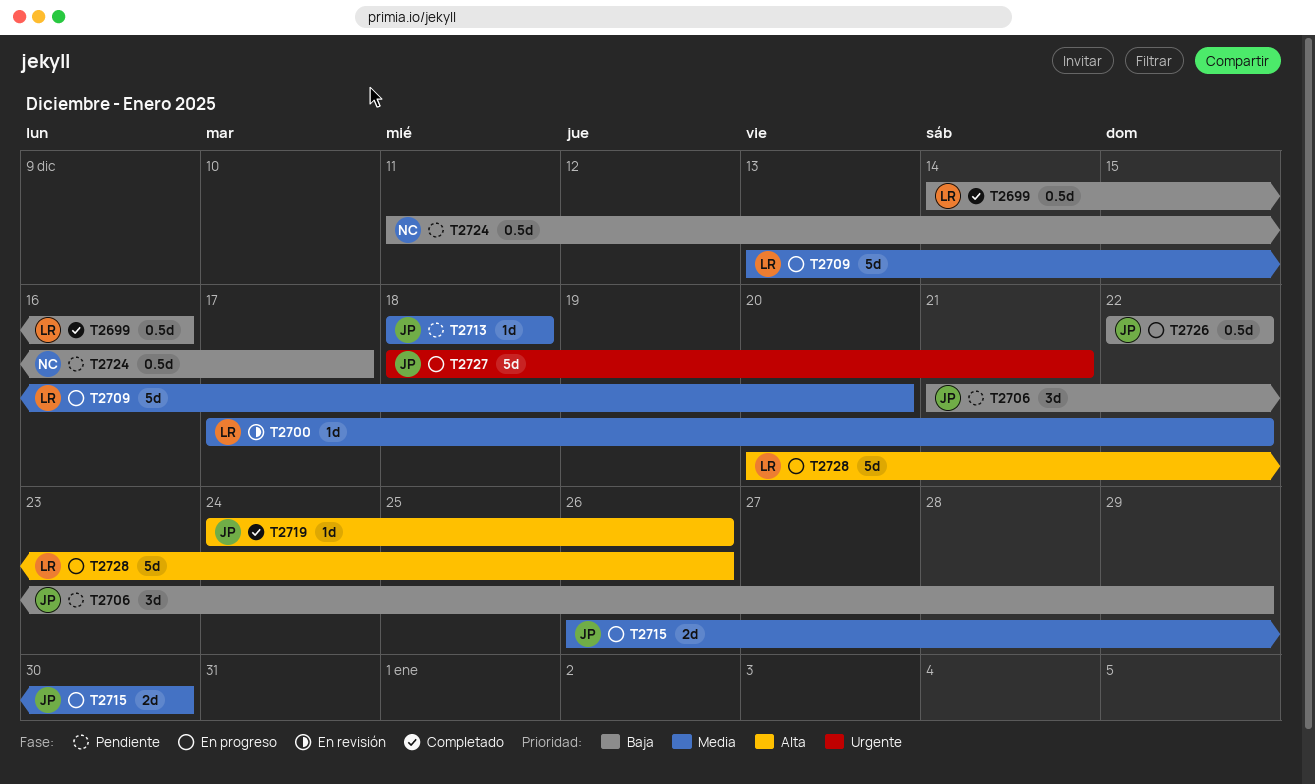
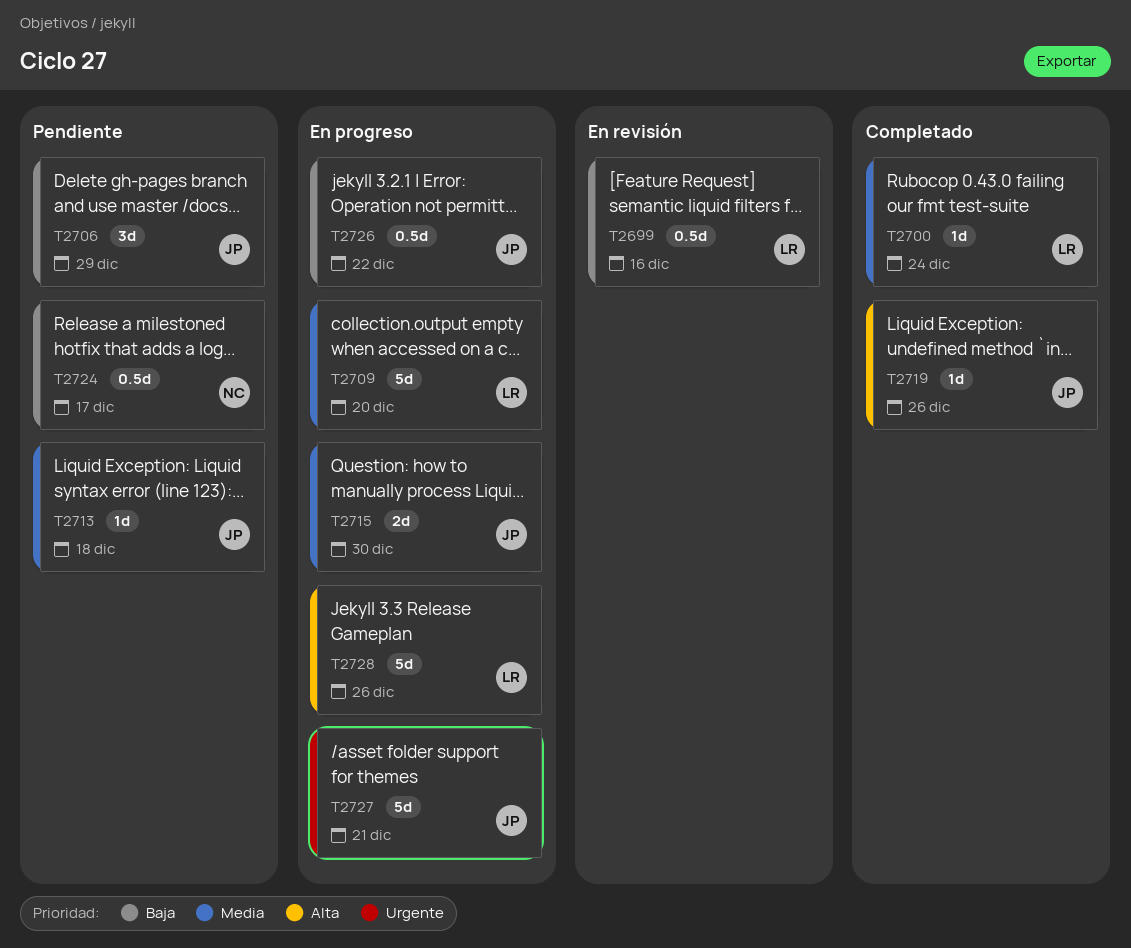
T2699, status: Completado -> En revisión
T2700, status: En revisión -> Completado
T2700, due: Dec 22 -> Dec 24

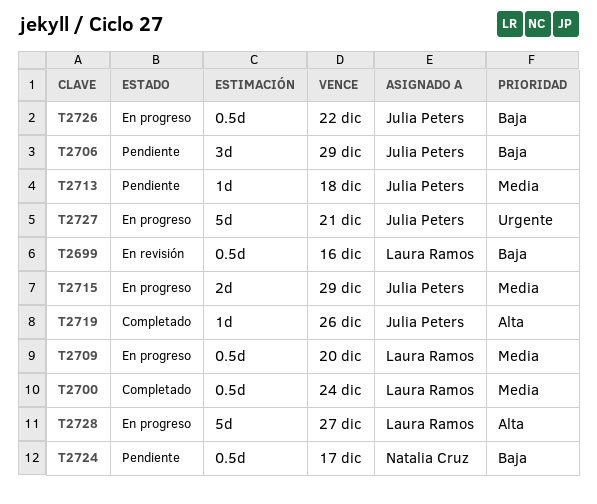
T2700, estimate: 1d -> 0.5d
T2709, estimate: 5d -> 0.5d
T2715, due: Dec 30 -> Dec 29
T2728, due: Dec 26 -> Dec 27

